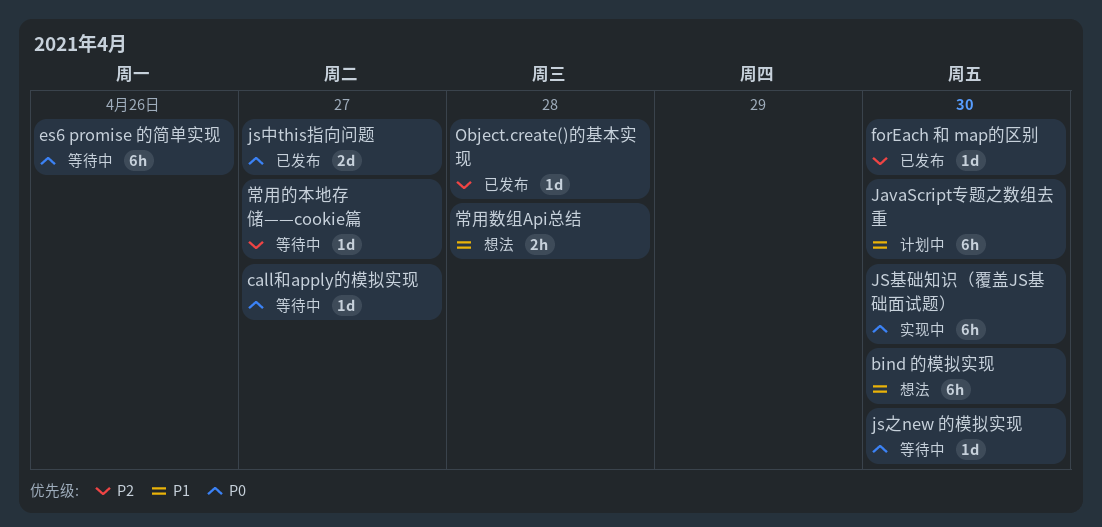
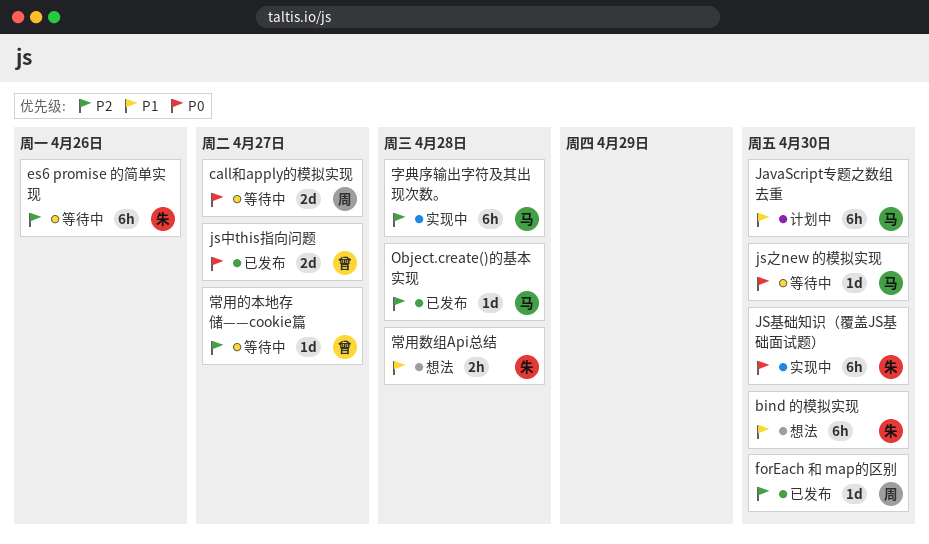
call和apply的模拟实现, estimate: 1d -> 2d
es6 promise 的简单实现, priority: P0 -> P2
字典序输出字符及其出现次数。: none -> present

